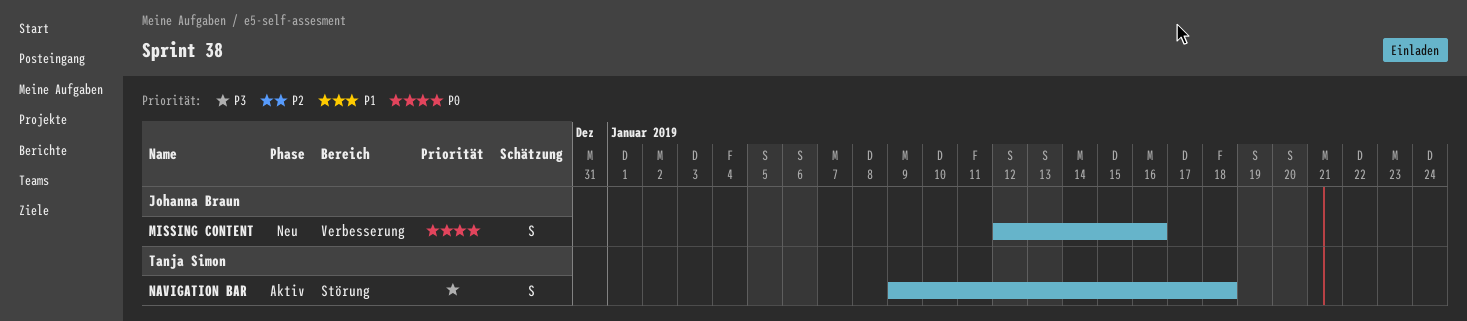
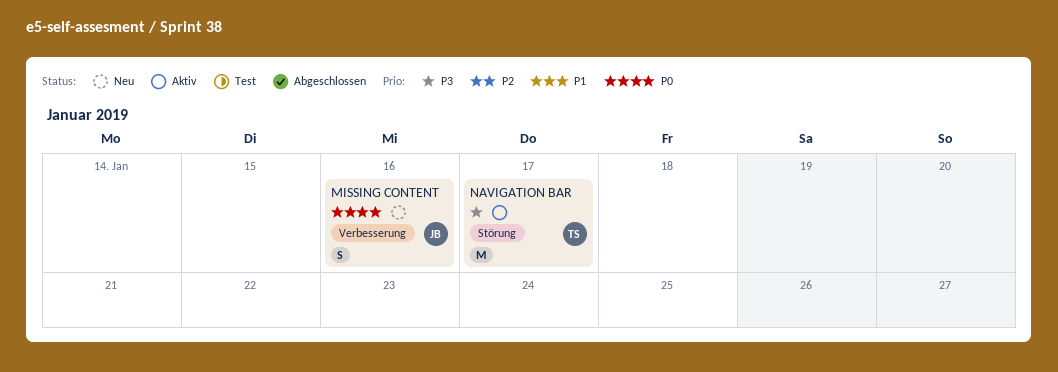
NAVIGATION BAR, estimate: S -> M
NAVIGATION BAR, due: Jan 18 -> Jan 17

